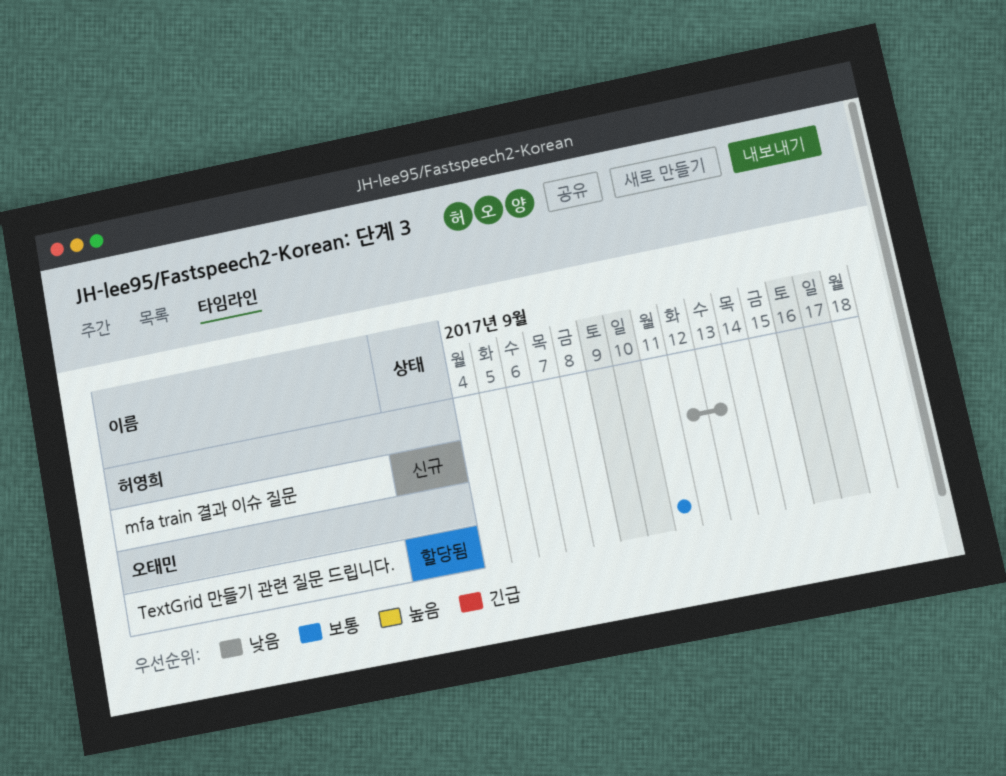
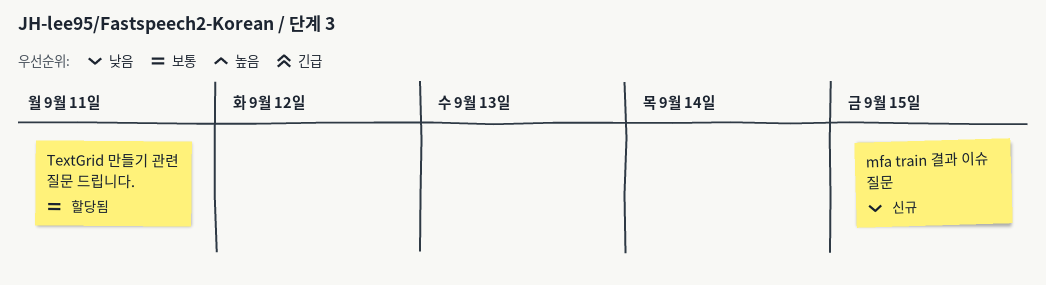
mfa train 결과 이슈 질문, due: Sep 13 -> Sep 15

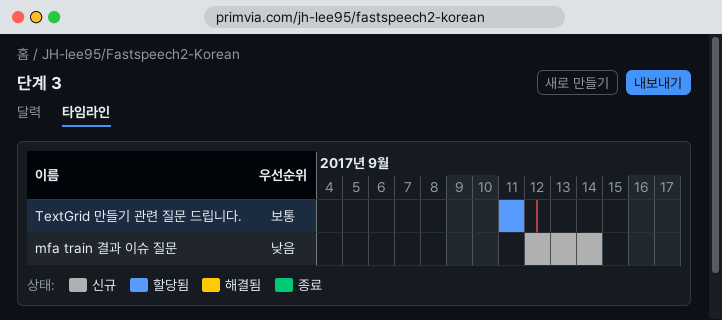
mfa train 결과 이슈 질문, due: Sep 15 -> Sep 14

